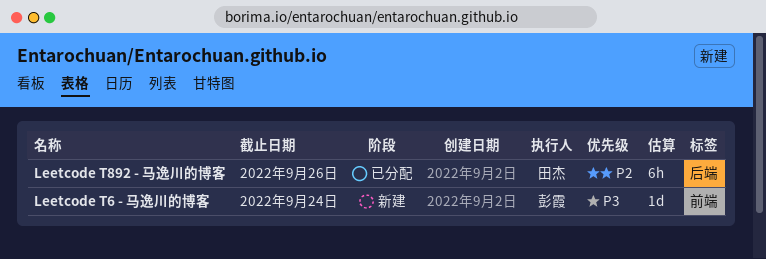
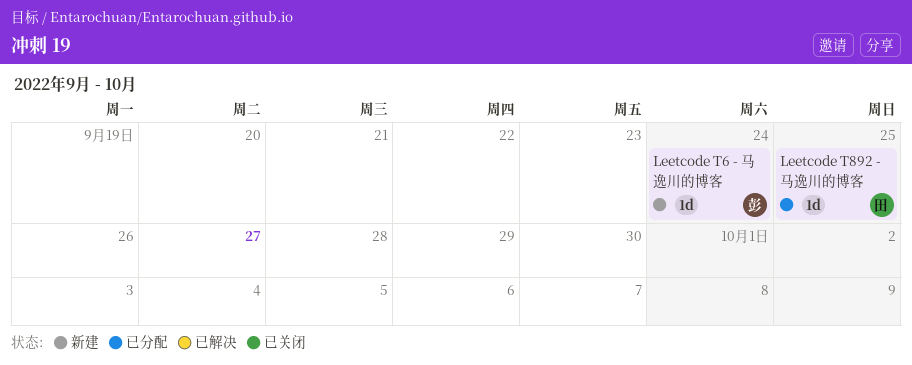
Leetcode T892 - 马逸川的博客, estimate: 6h -> 1d
Leetcode T892 - 马逸川的博客, due: Sep 26 -> Sep 25

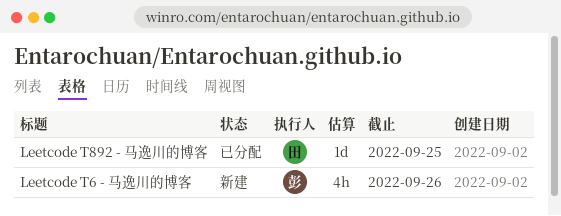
Leetcode T6 - 马逸川的博客, estimate: 1d -> 4h
Leetcode T6 - 马逸川的博客, due: Sep 24 -> Sep 26

